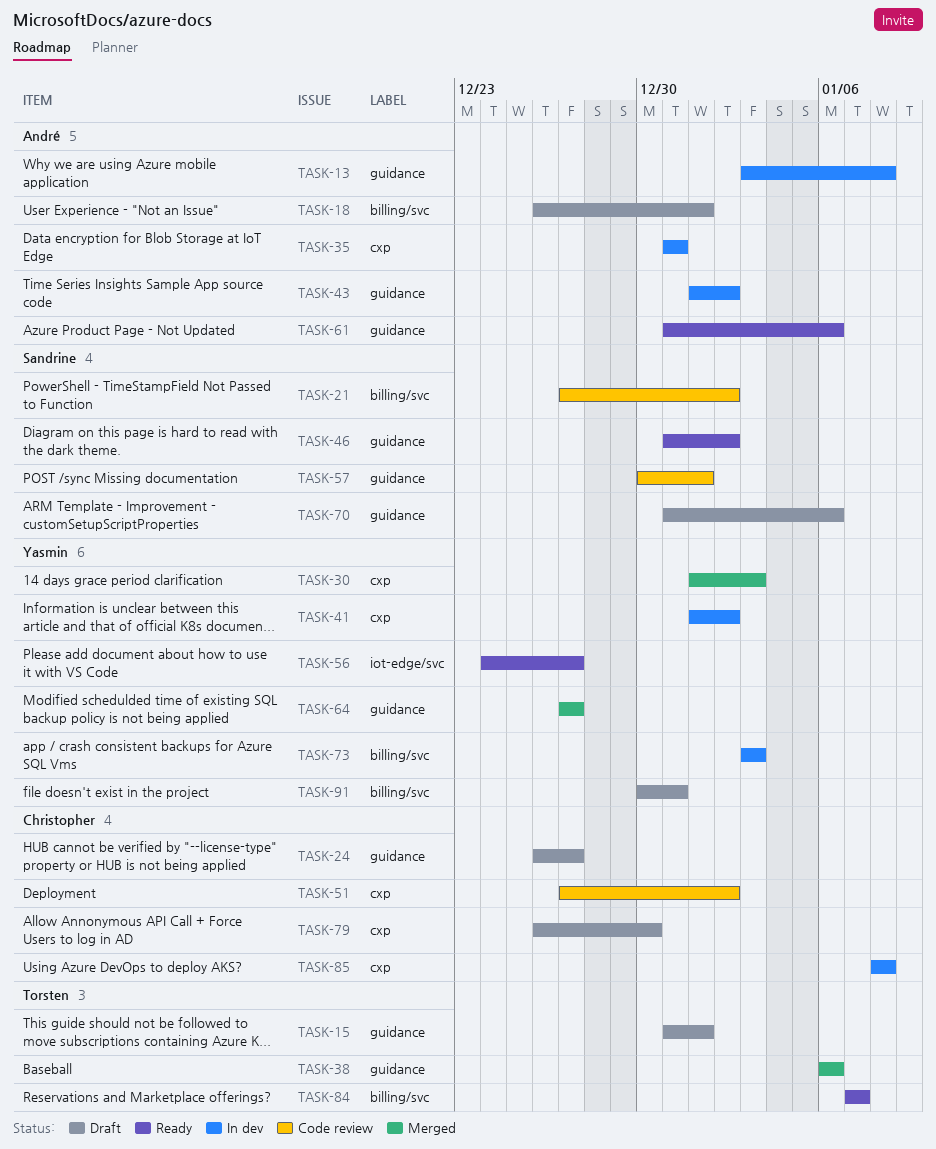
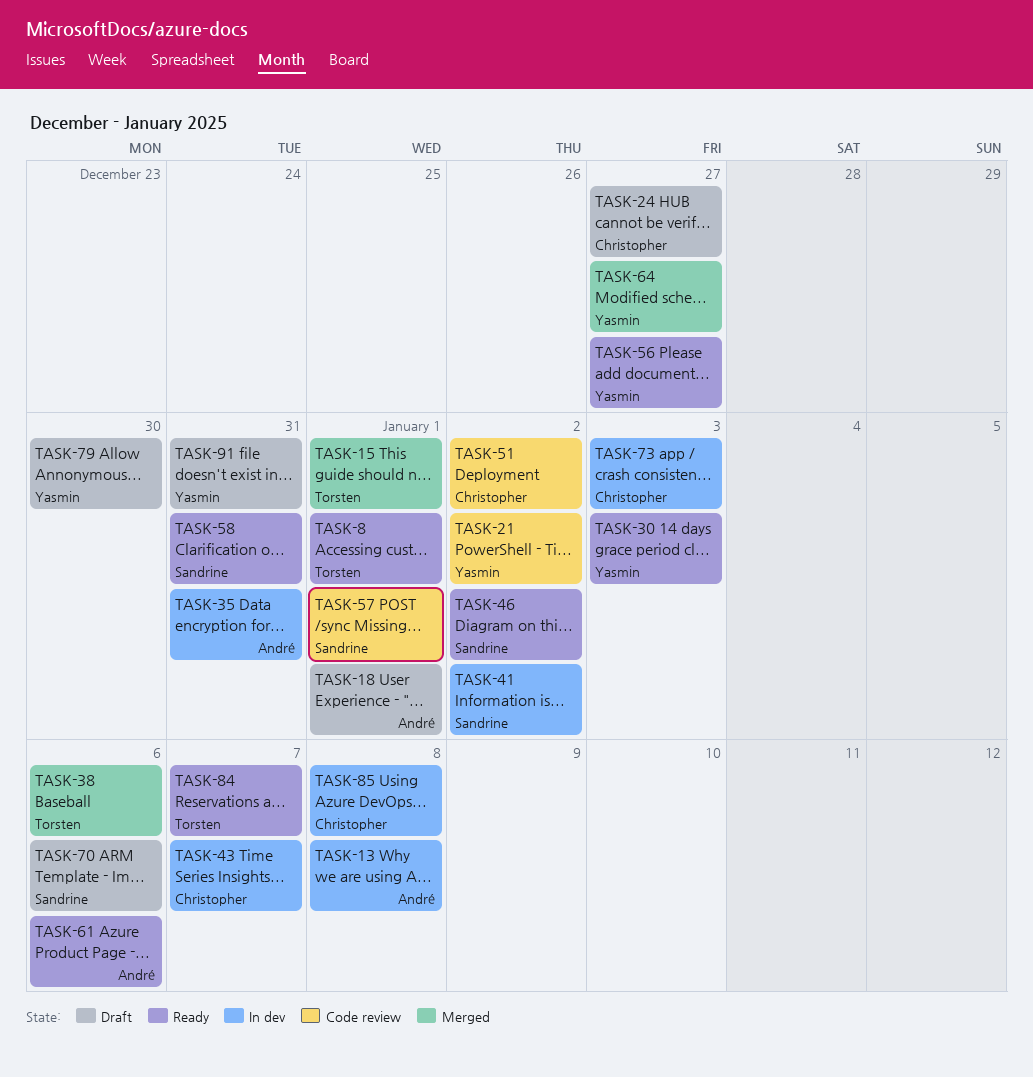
TASK-8: none -> present
TASK-15, status: Draft -> Merged
TASK-21, owner: Sandrine -> Yasmin
TASK-30, status: Merged -> Ready
TASK-41, owner: Yasmin -> Sandrine
TASK-43, owner: André -> Christopher
TASK-43, due: Jan 2 -> Jan 7
TASK-58: none -> present
TASK-73, owner: Yasmin -> Christopher
TASK-79, owner: Christopher -> Yasmin

